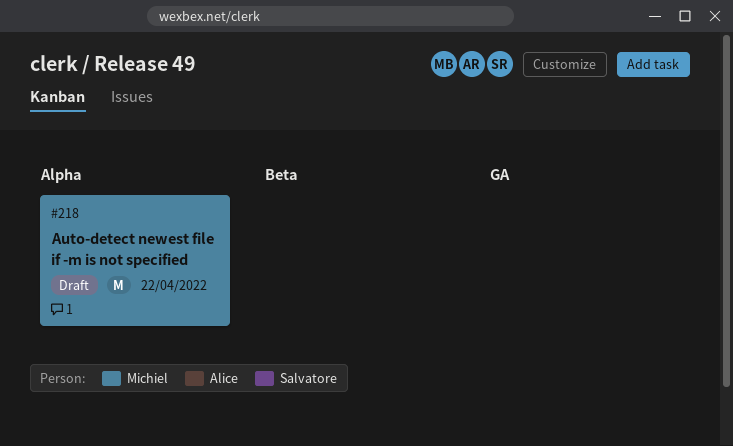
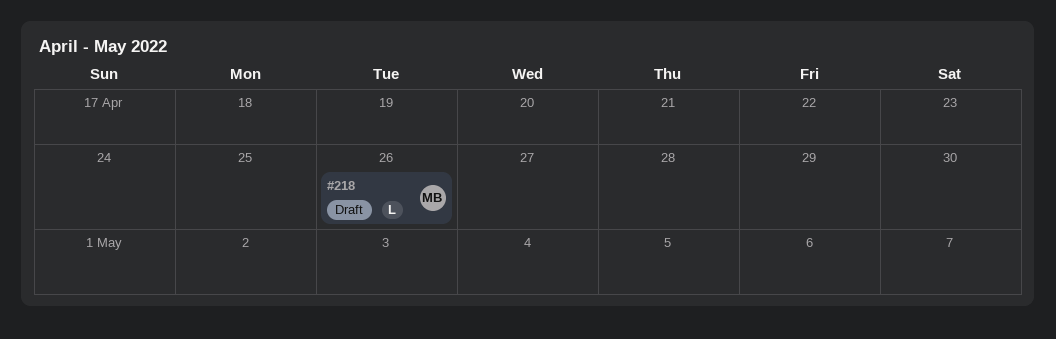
#218, estimate: M -> L
#218, due: Apr 22 -> Apr 26

